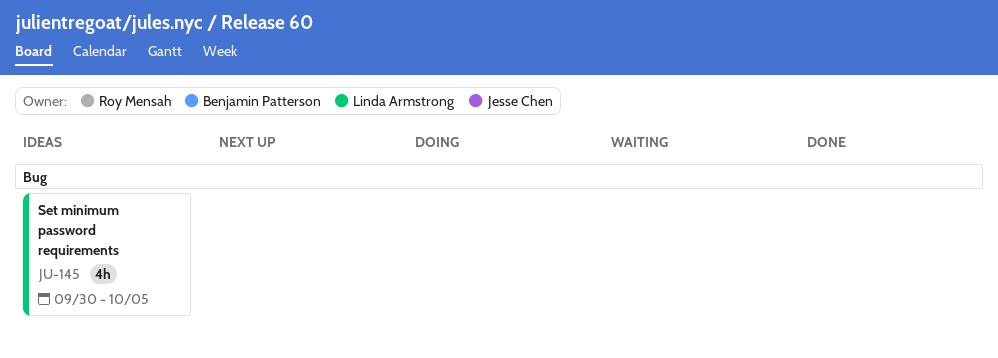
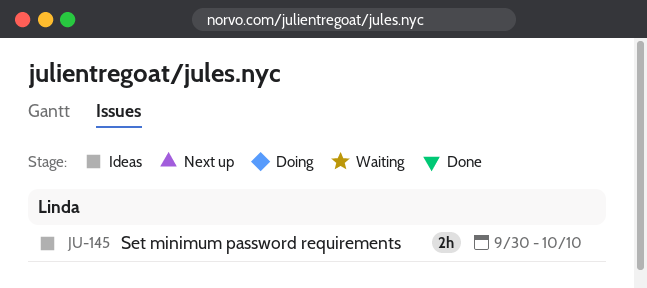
JU-145, estimate: 4h -> 2h
JU-145, due: Oct 5 -> Oct 10

